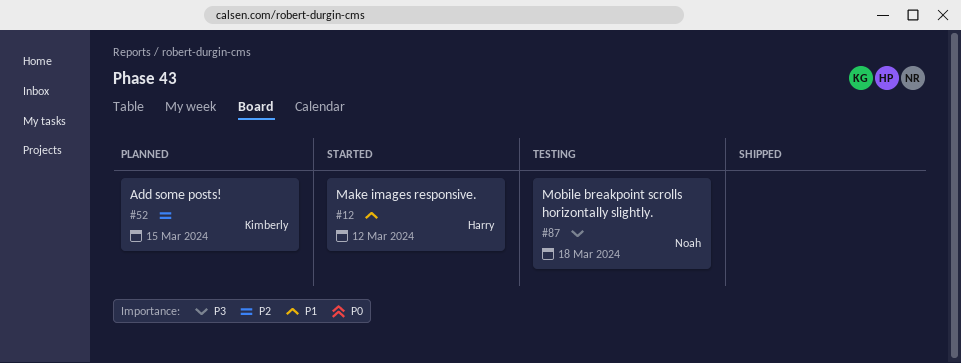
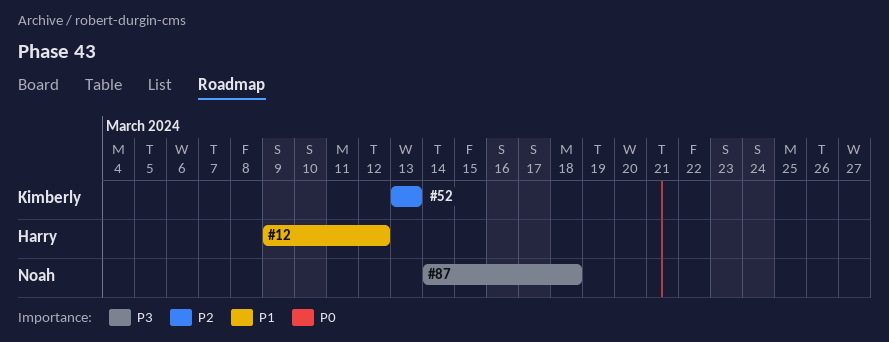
#52, due: Mar 15 -> Mar 13

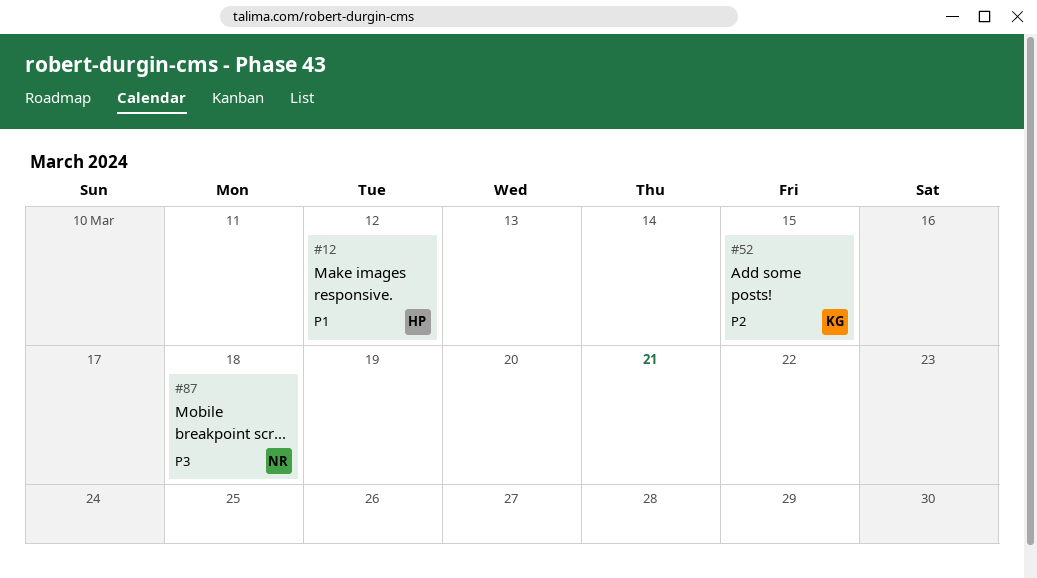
#52, due: Mar 13 -> Mar 15

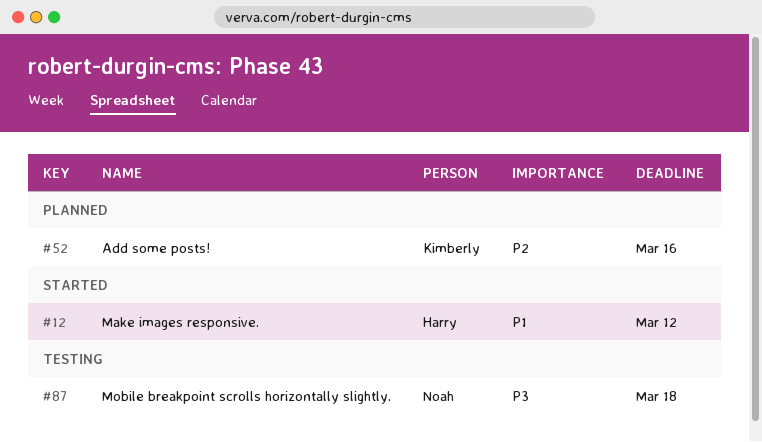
#52, due: Mar 15 -> Mar 16

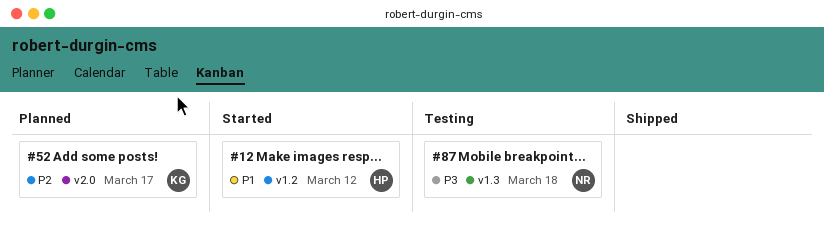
#52, due: Mar 16 -> Mar 17

